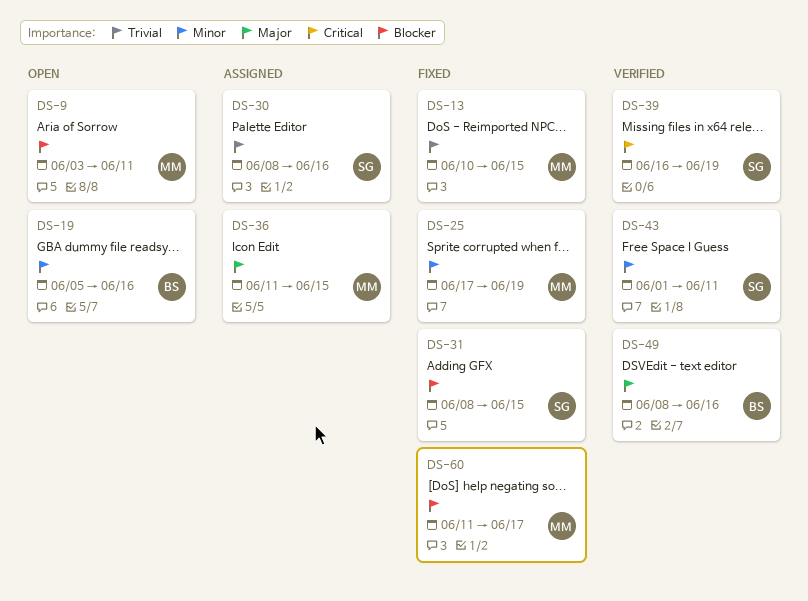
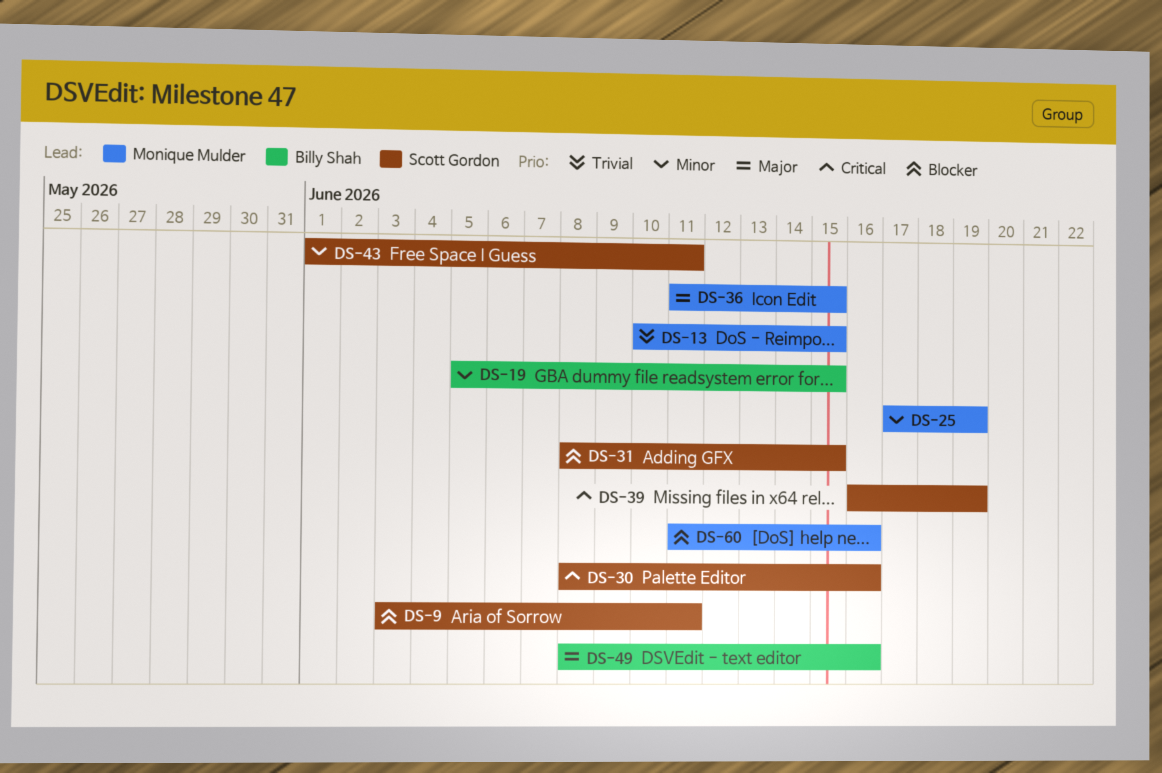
DS-9, owner: Monique Mulder -> Scott Gordon
DS-19, due: Jun 16 -> Jun 15
DS-30, priority: Trivial -> Critical
DS-60, due: Jun 17 -> Jun 16

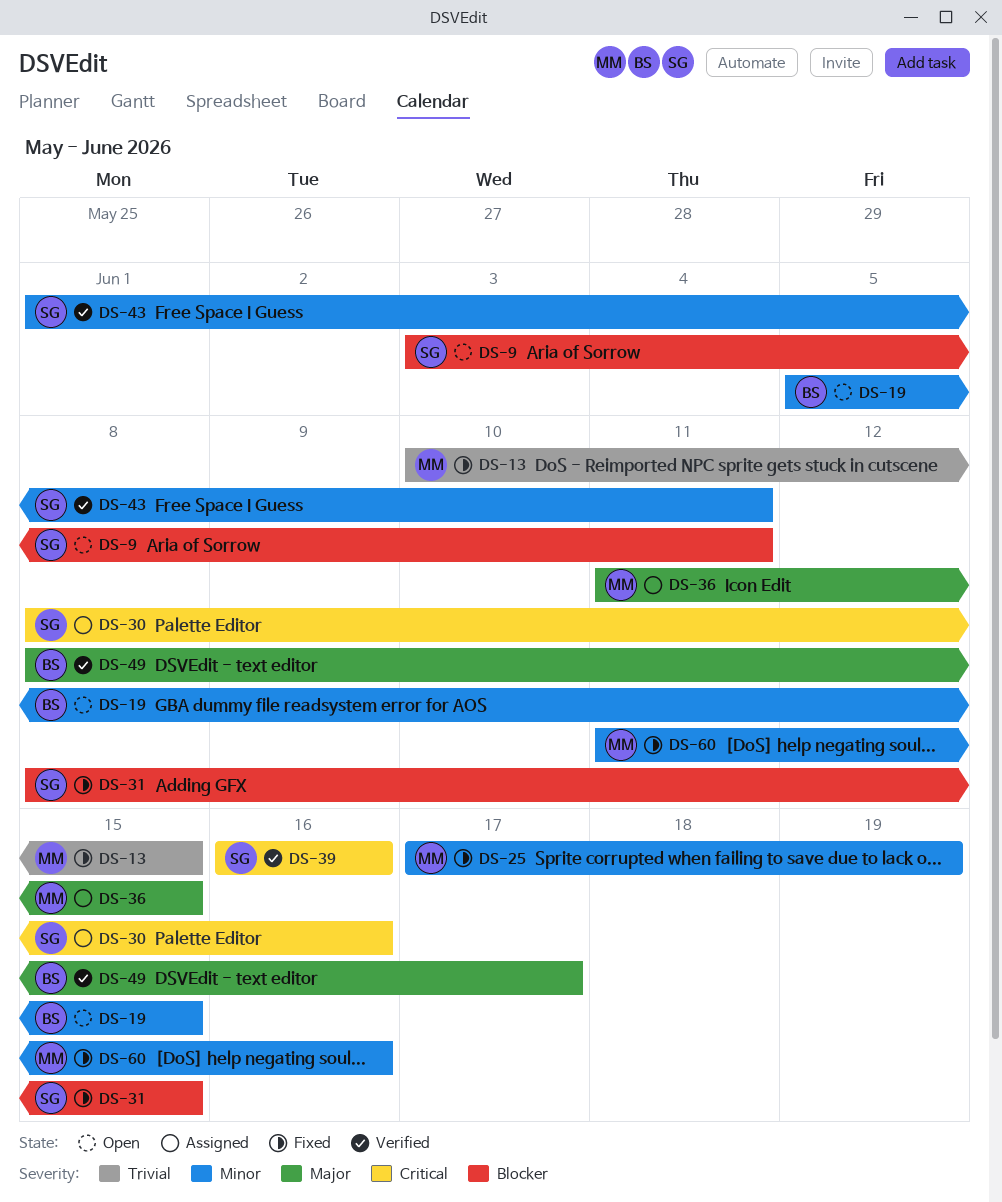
DS-39, due: Jun 19 -> Jun 16
DS-49, due: Jun 16 -> Jun 17
DS-60, priority: Blocker -> Minor

